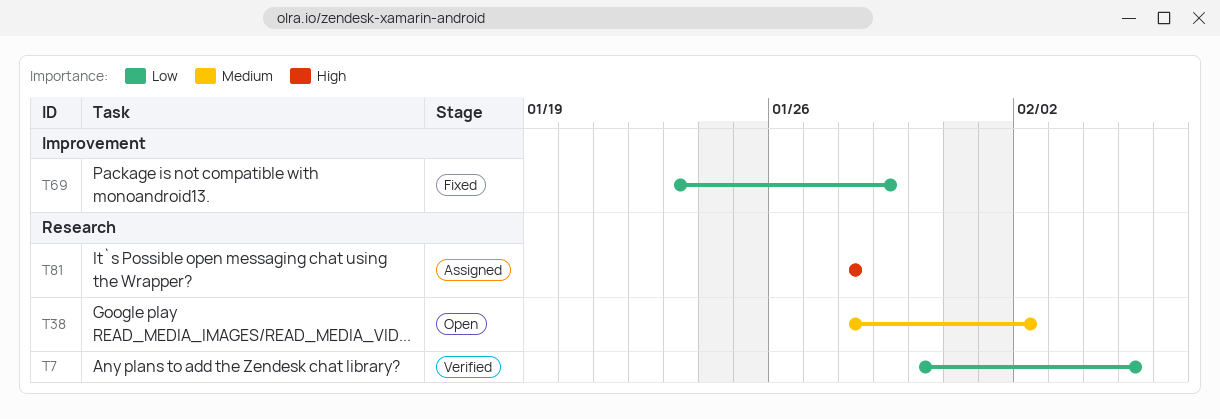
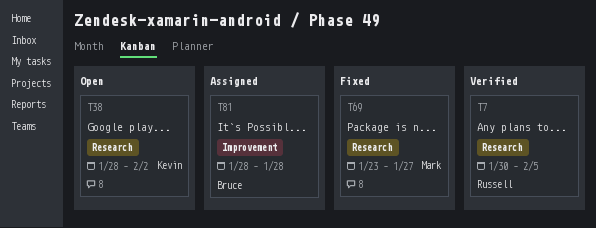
T69, label: Improvement -> Research
T69, due: Jan 29 -> Jan 27
T81, label: Research -> Improvement

